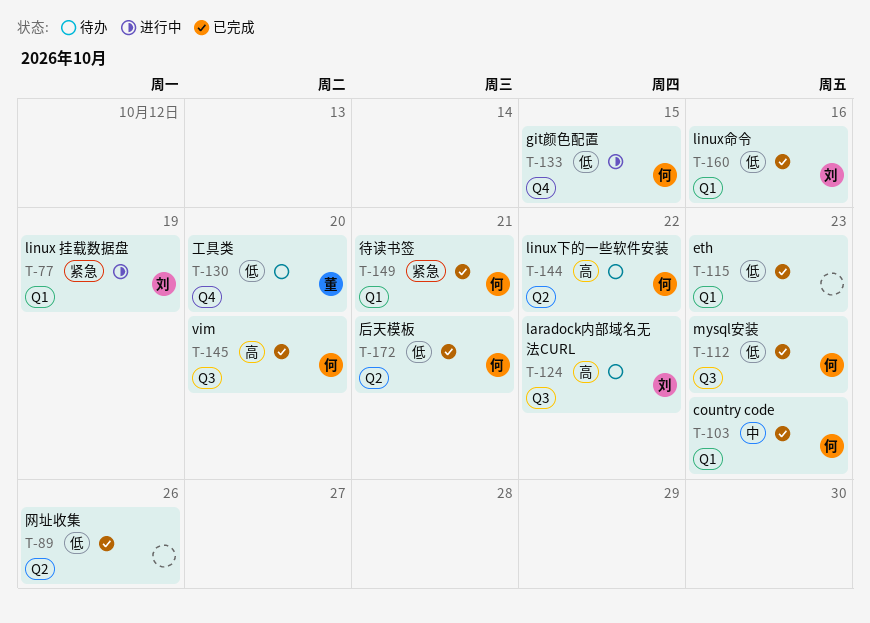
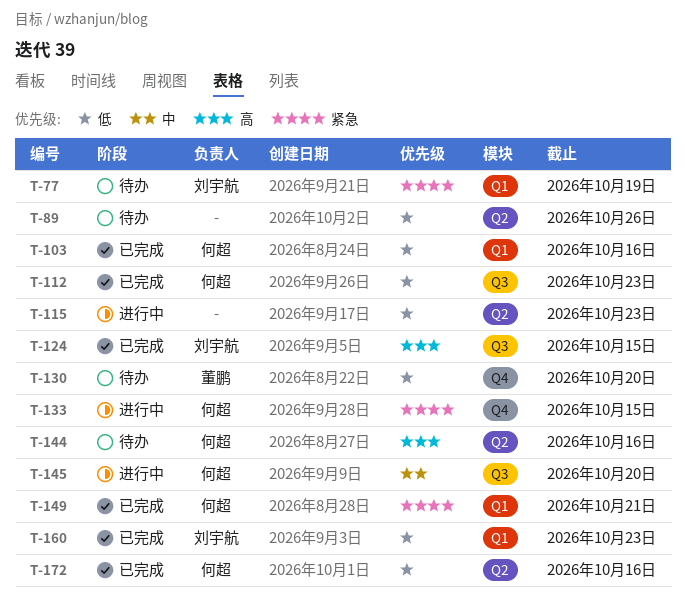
T-77, status: 进行中 -> 待办
T-89, status: 已完成 -> 待办
T-103, priority: 中 -> 低
T-103, due: Oct 23 -> Oct 16
T-115, status: 已完成 -> 进行中
T-115, label: Q1 -> Q2
T-124, status: 待办 -> 已完成
T-124, due: Oct 22 -> Oct 15
T-133, priority: 低 -> 紧急
T-144, due: Oct 22 -> Oct 16
T-145, status: 已完成 -> 进行中
T-145, priority: 高 -> 中
T-160, due: Oct 16 -> Oct 23
T-172, due: Oct 21 -> Oct 16

